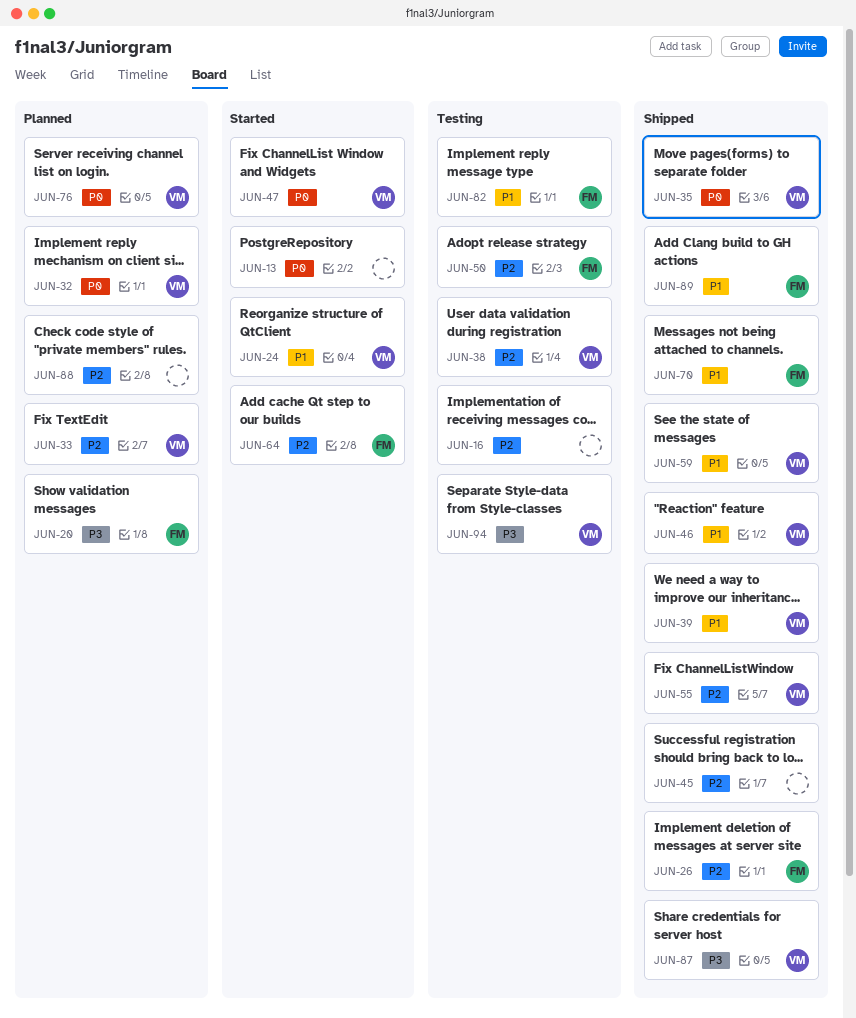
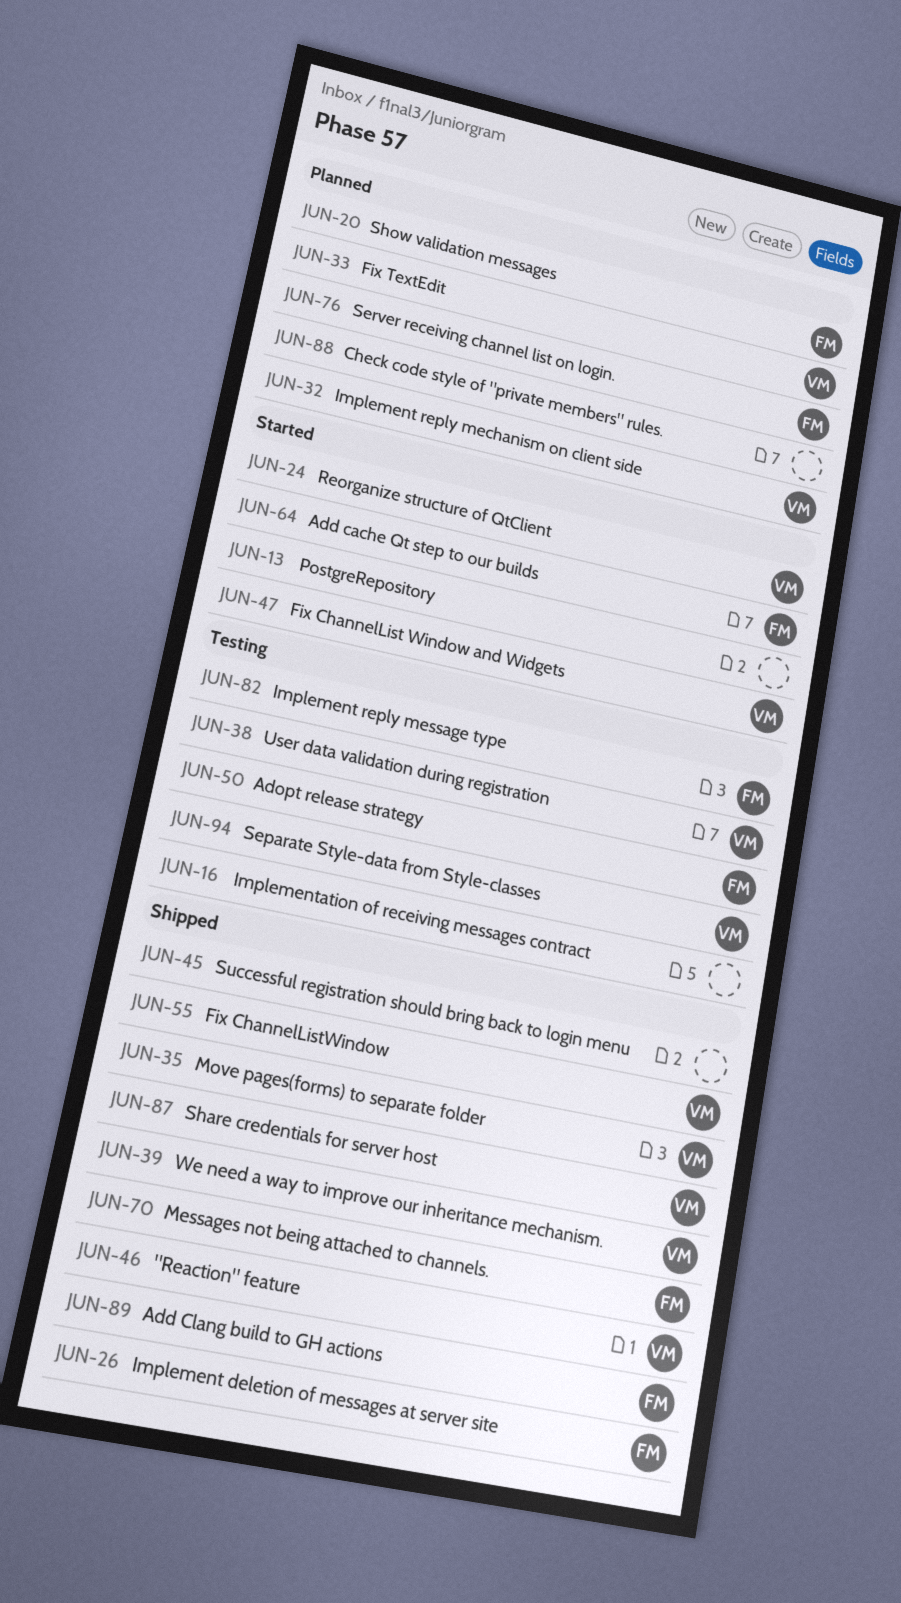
JUN-59: present -> none
JUN-76, owner: VM -> FM

